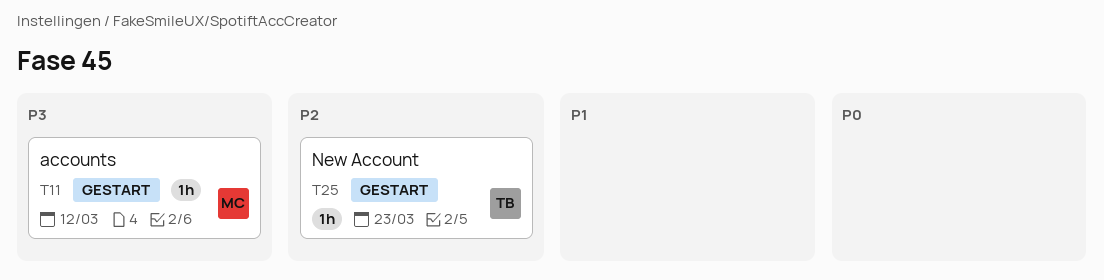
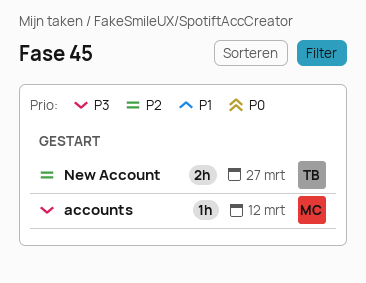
New Account, estimate: 1h -> 2h
New Account, due: Mar 23 -> Mar 27

